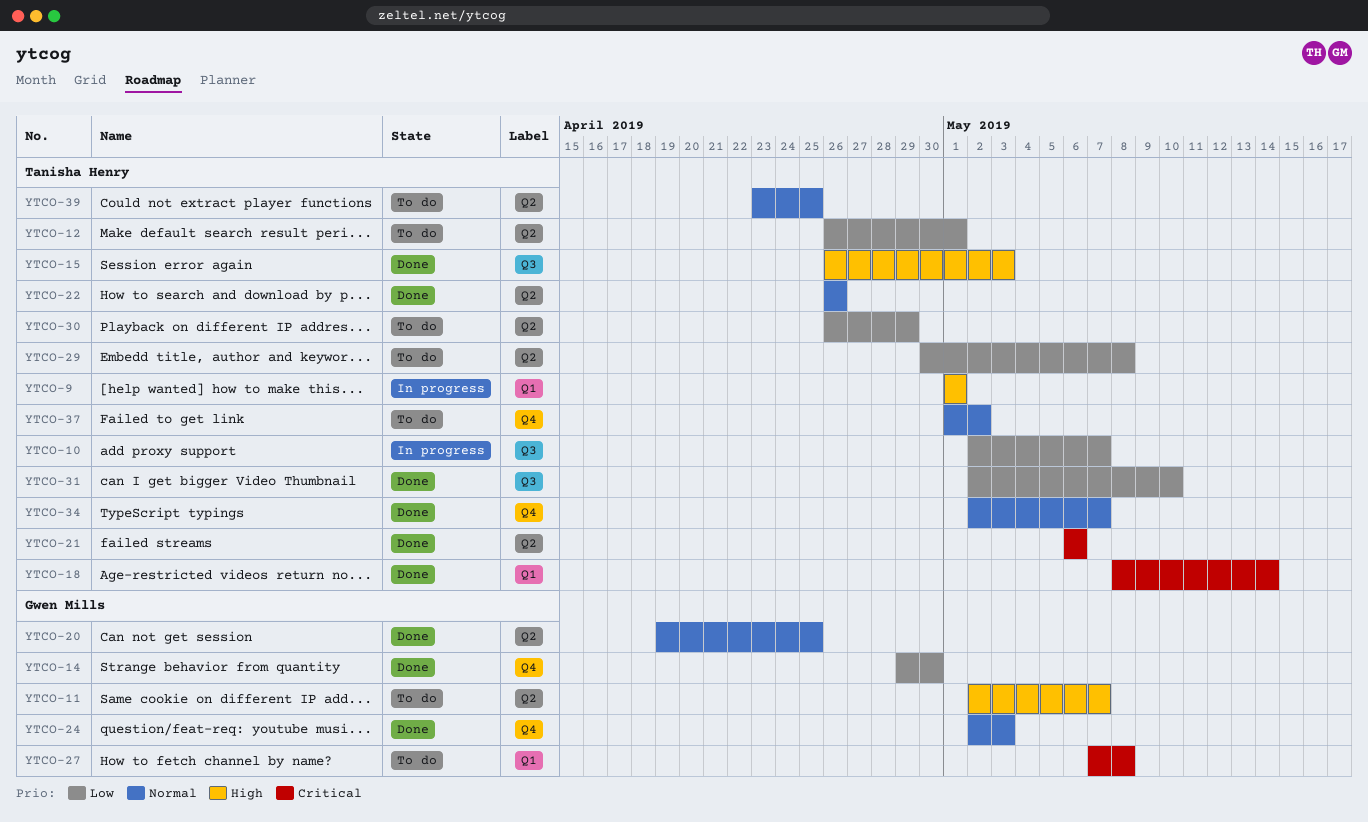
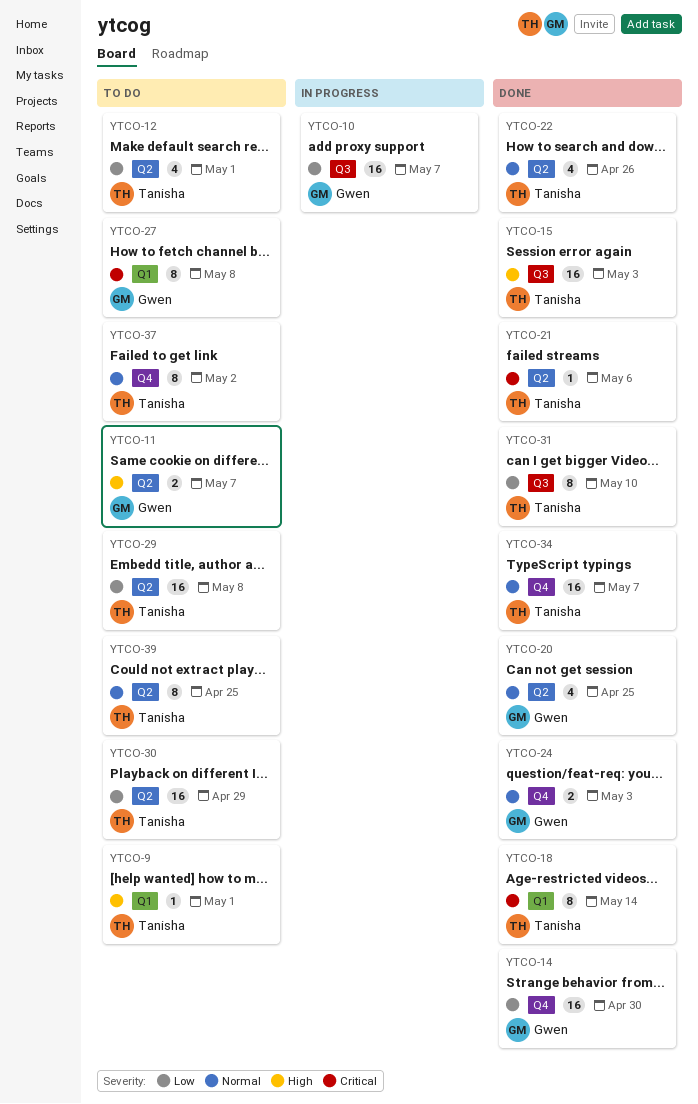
YTCO-9, status: In progress -> To do
YTCO-10, owner: Tanisha Henry -> Gwen Mills

